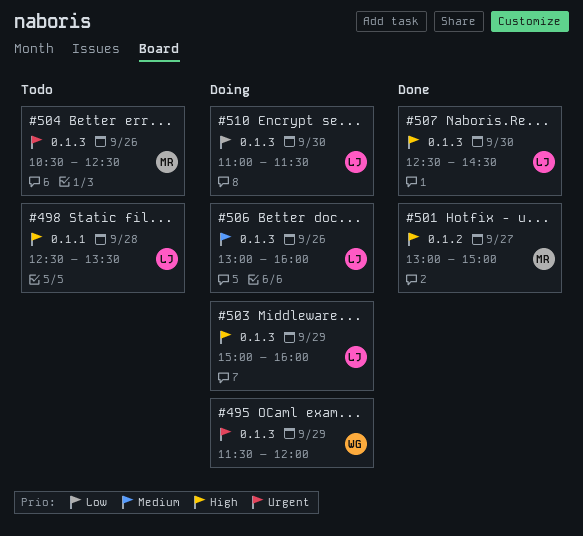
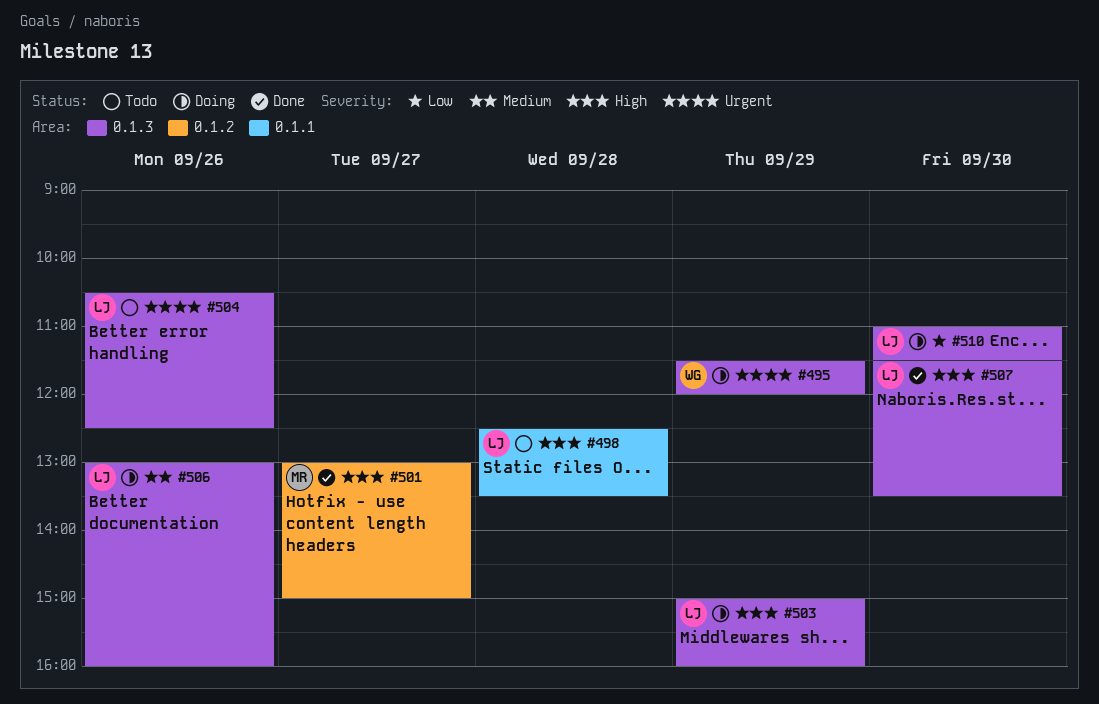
#504, owner: MR -> LJ
#507, begins: 12:30 -> 11:30
#507, ends: 14:30 -> 13:30

